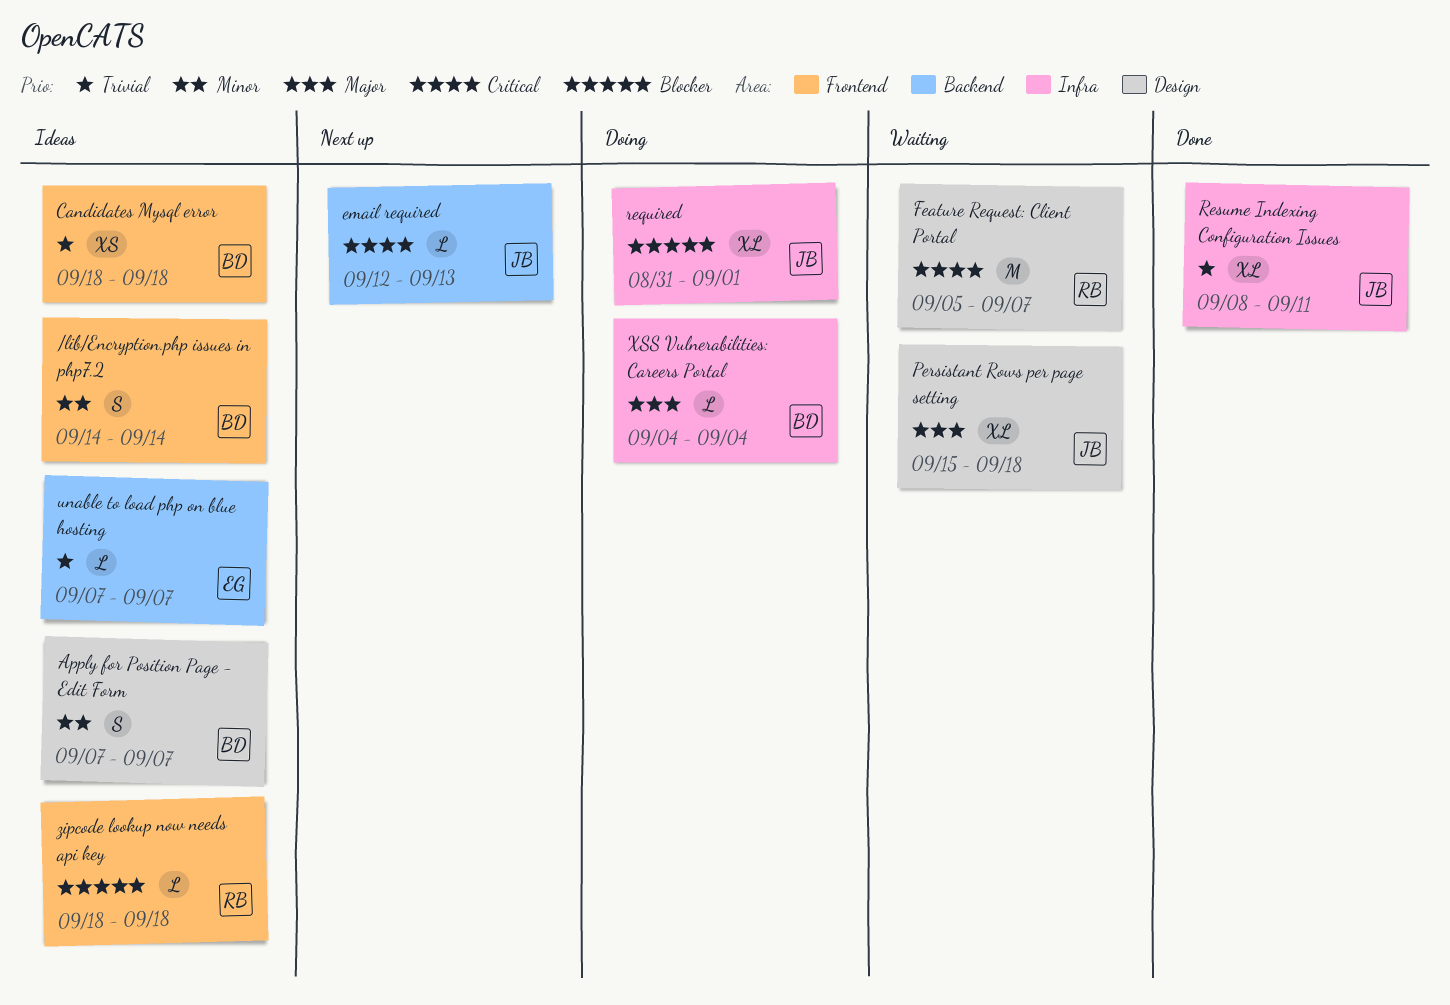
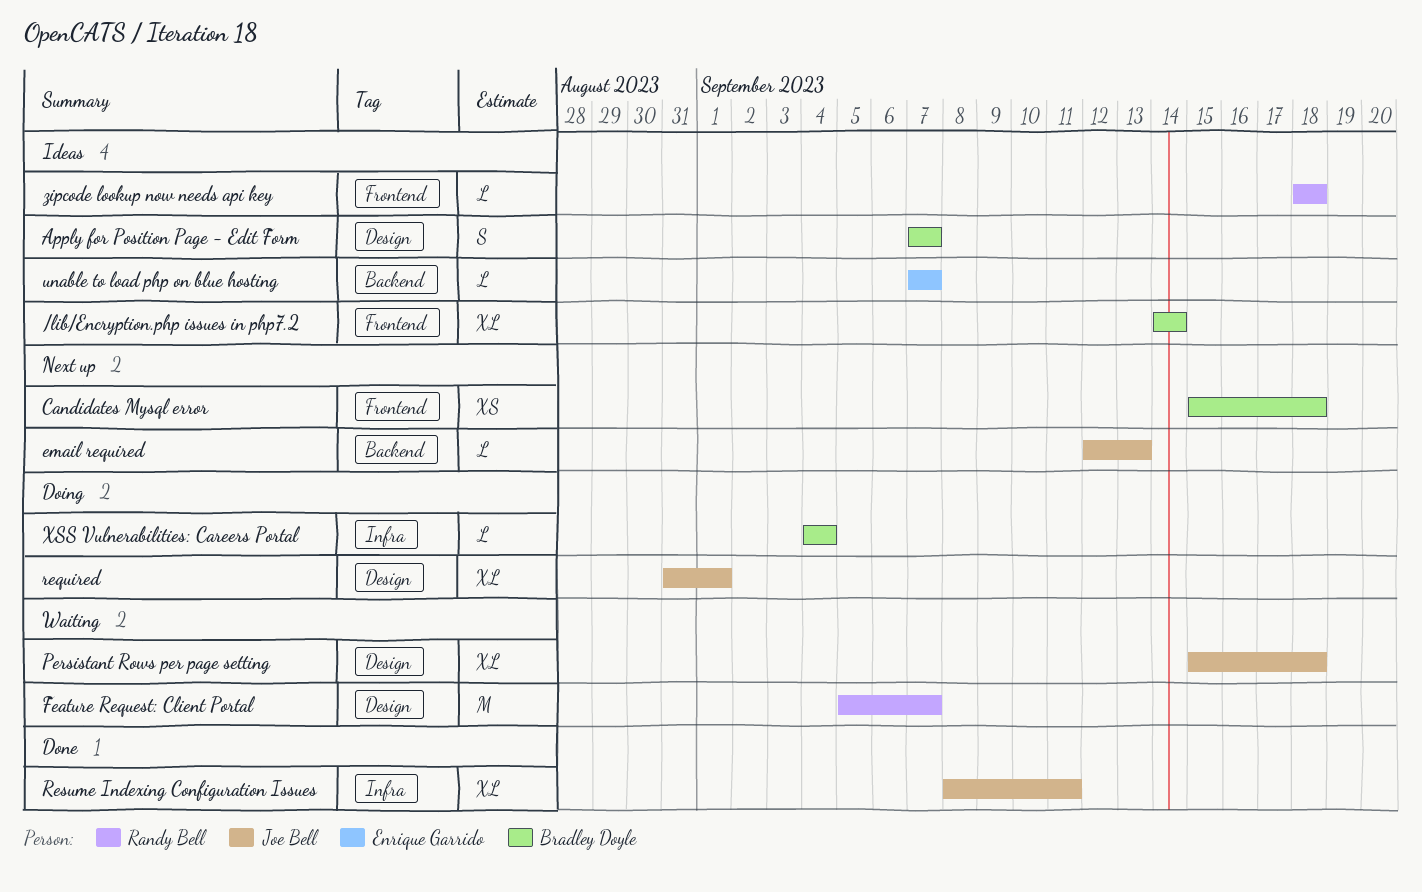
/lib/Encryption.php issues in php7.2, estimate: S -> XL
Candidates Mysql error, status: Ideas -> Next up
Candidates Mysql error, start: Sep 18 -> Sep 15
required, label: Infra -> Design

